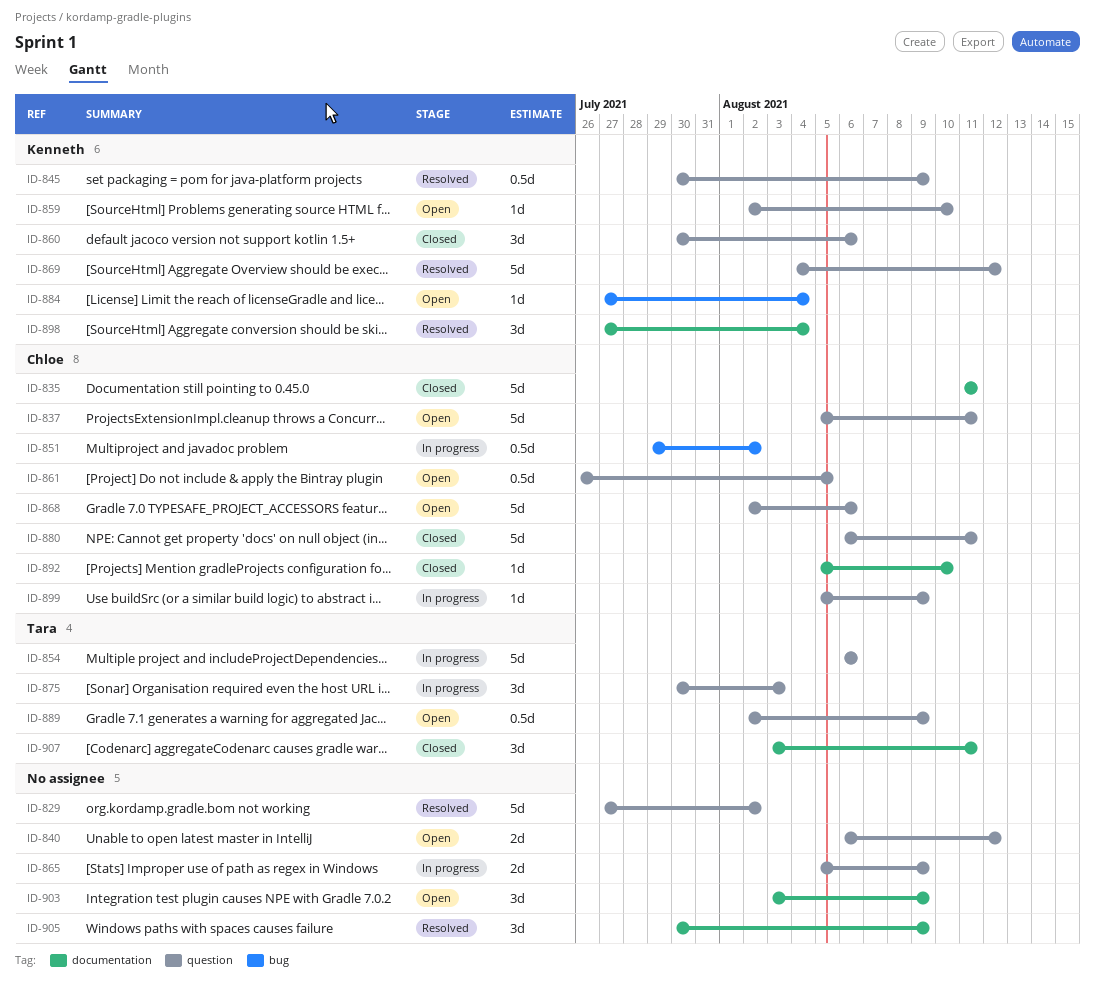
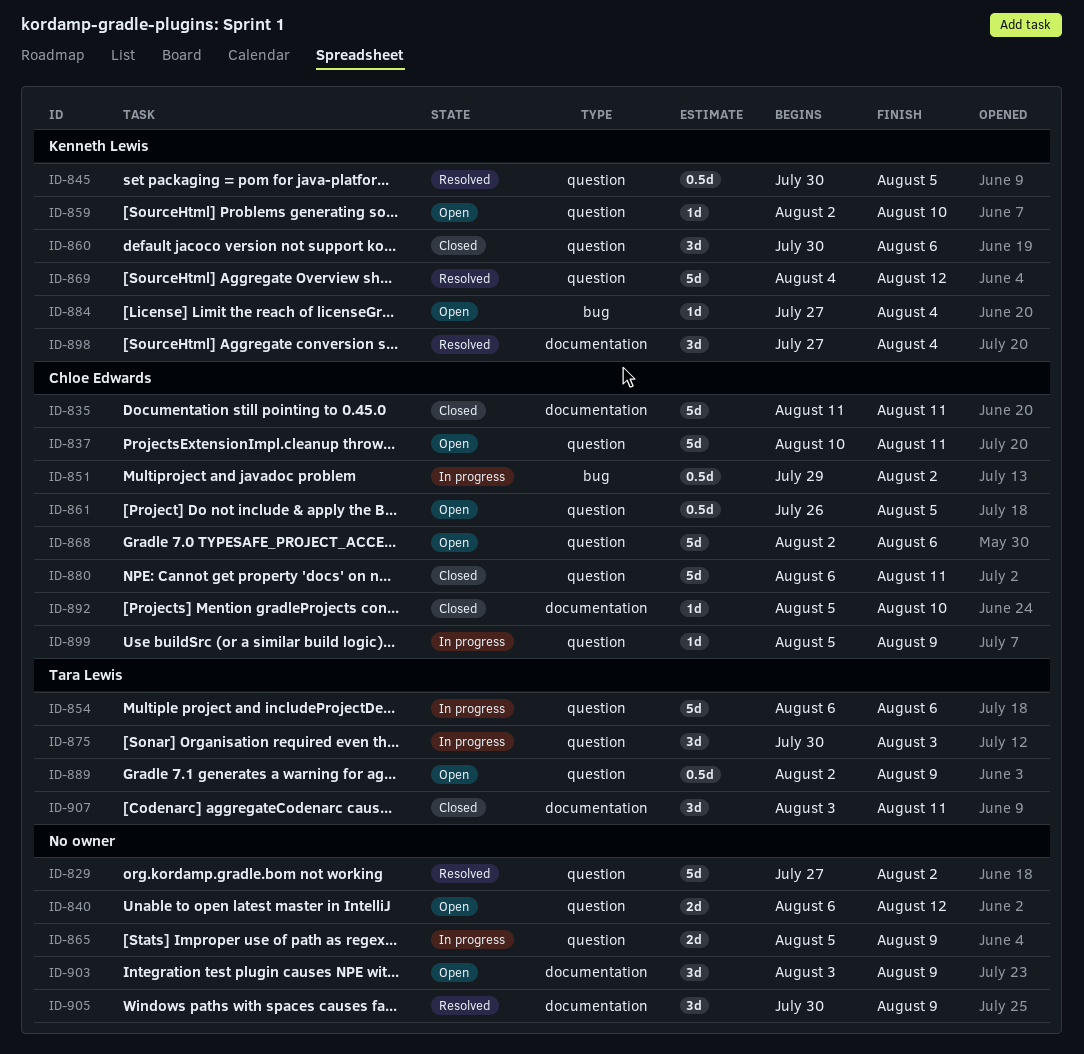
ID-837, start: Aug 5 -> Aug 10
ID-845, due: Aug 9 -> Aug 5

